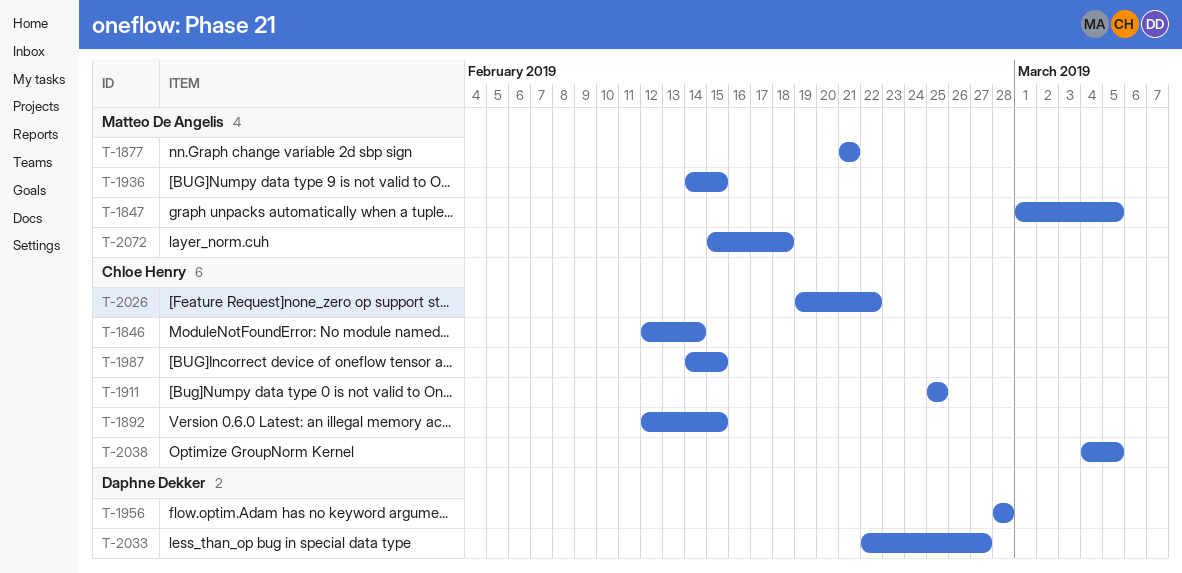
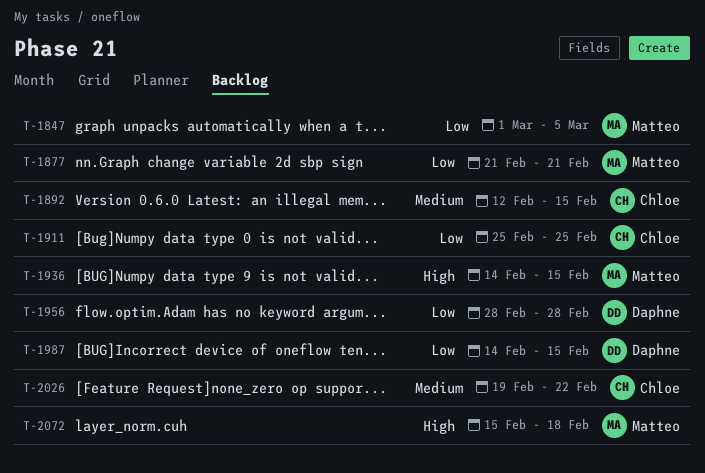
T-1846: present -> none
T-1987, owner: Chloe Henry -> Daphne Dekker
T-2033: present -> none
T-2038: present -> none

